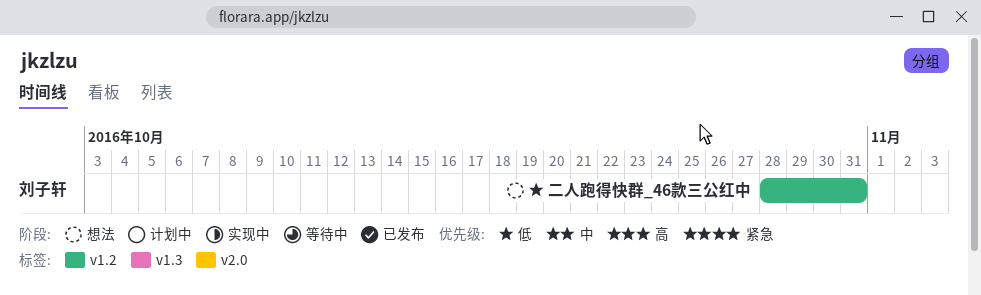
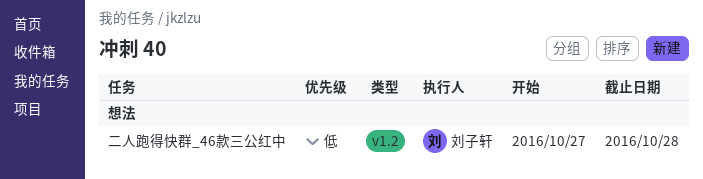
二人跑得快群_46款三公红中, start: Oct 28 -> Oct 27
二人跑得快群_46款三公红中, due: Oct 31 -> Oct 28

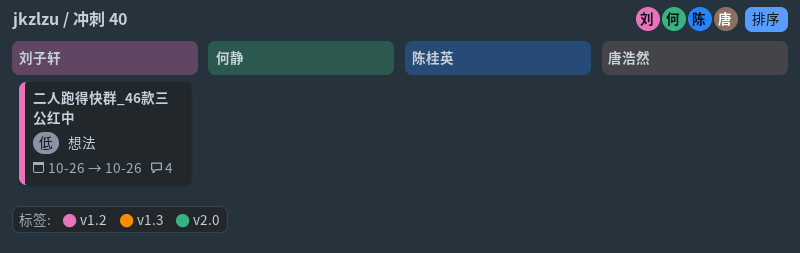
二人跑得快群_46款三公红中, start: Oct 27 -> Oct 26
二人跑得快群_46款三公红中, due: Oct 28 -> Oct 26

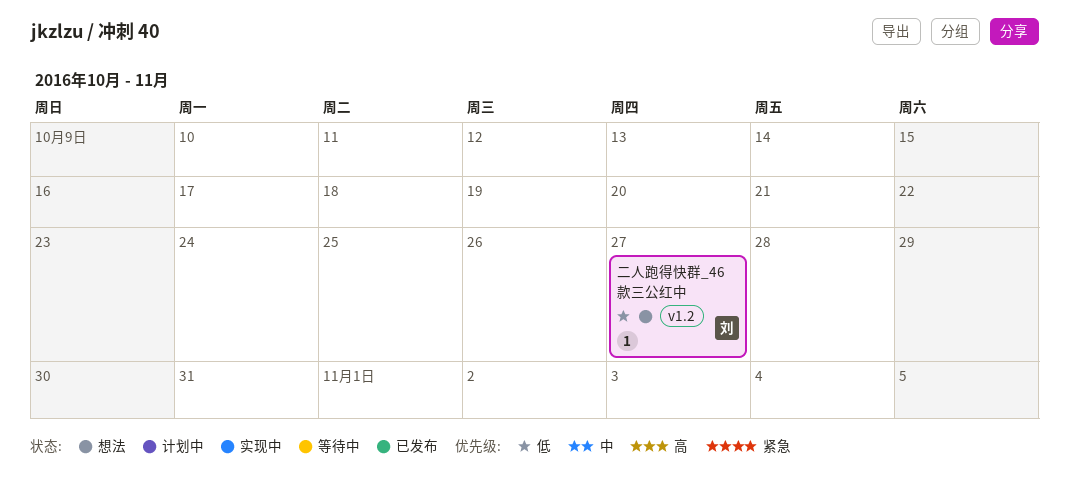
二人跑得快群_46款三公红中, due: Oct 26 -> Oct 27

